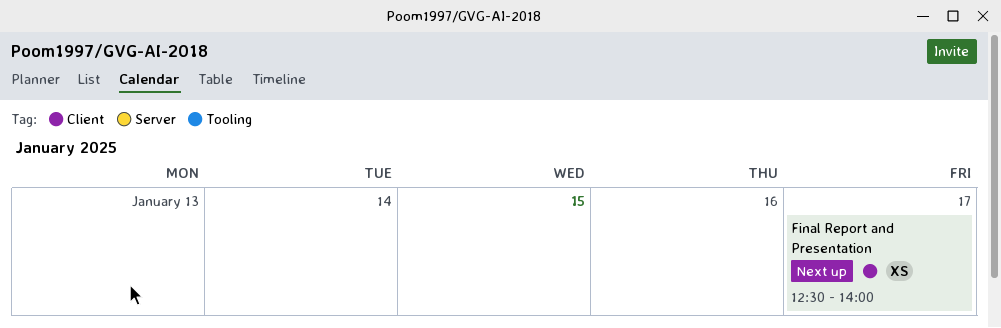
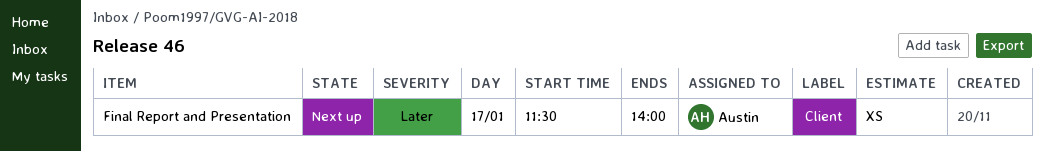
Final Report and Presentation, begins: 12:30 -> 11:30

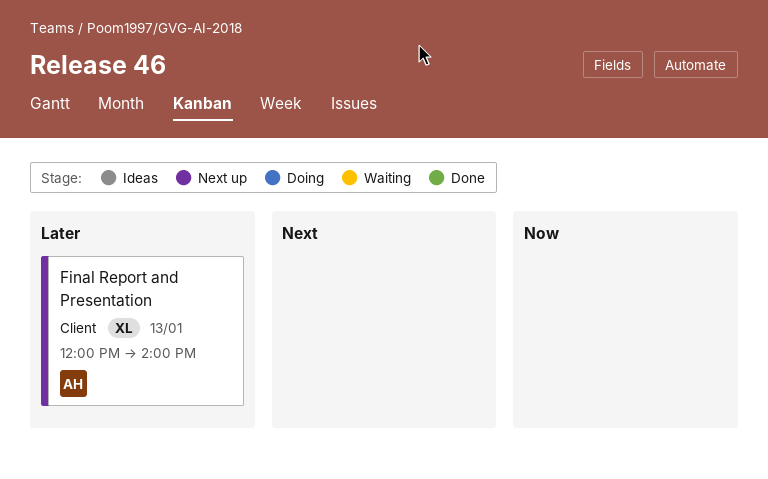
Final Report and Presentation, estimate: XS -> XL
Final Report and Presentation, day: Jan 17 -> Jan 13
Final Report and Presentation, begins: 11:30 -> 12:00

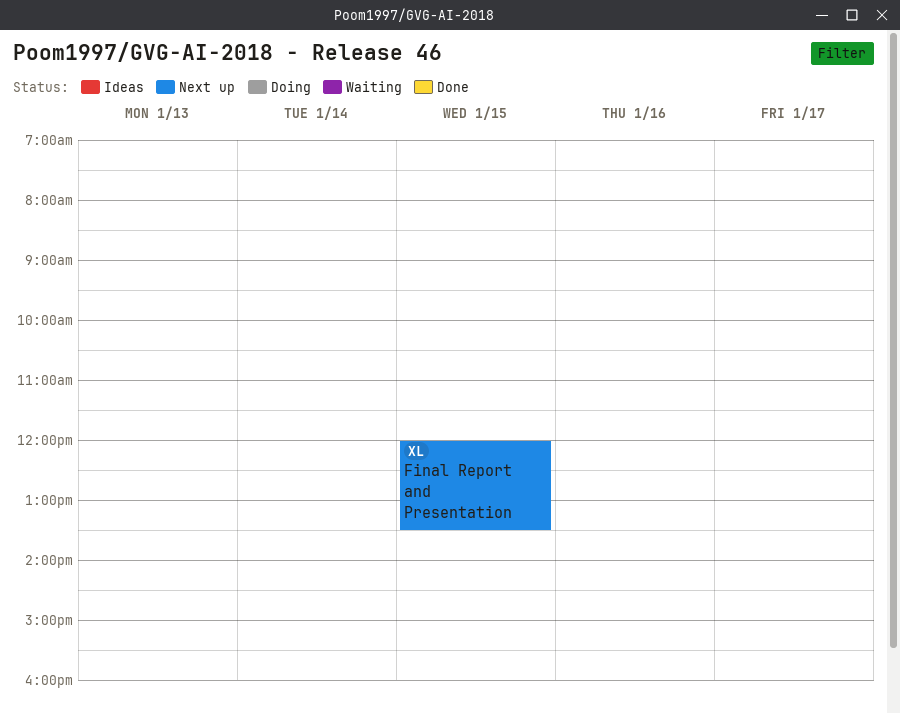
Final Report and Presentation, day: Jan 13 -> Jan 15
Final Report and Presentation, ends: 14:00 -> 13:30

